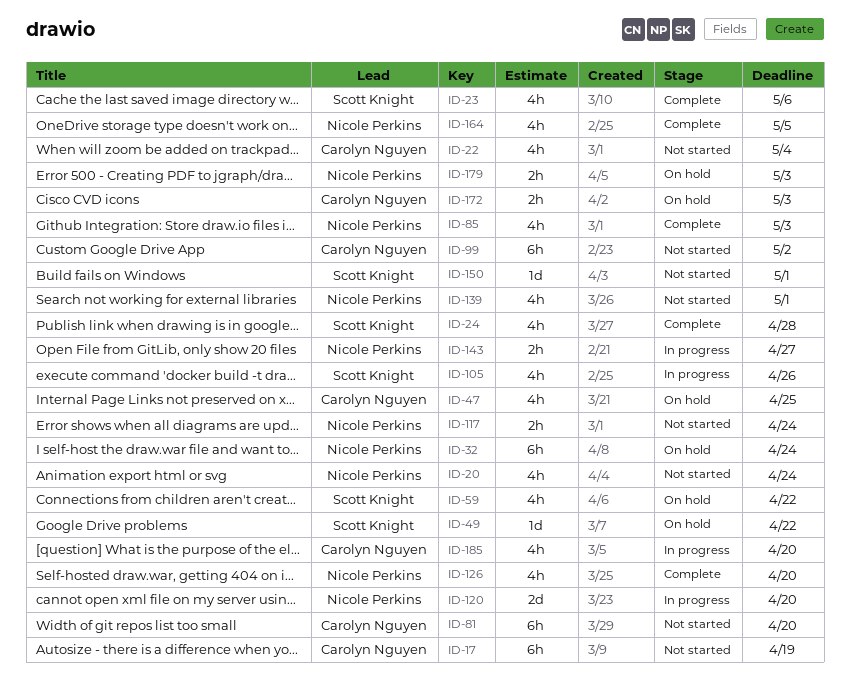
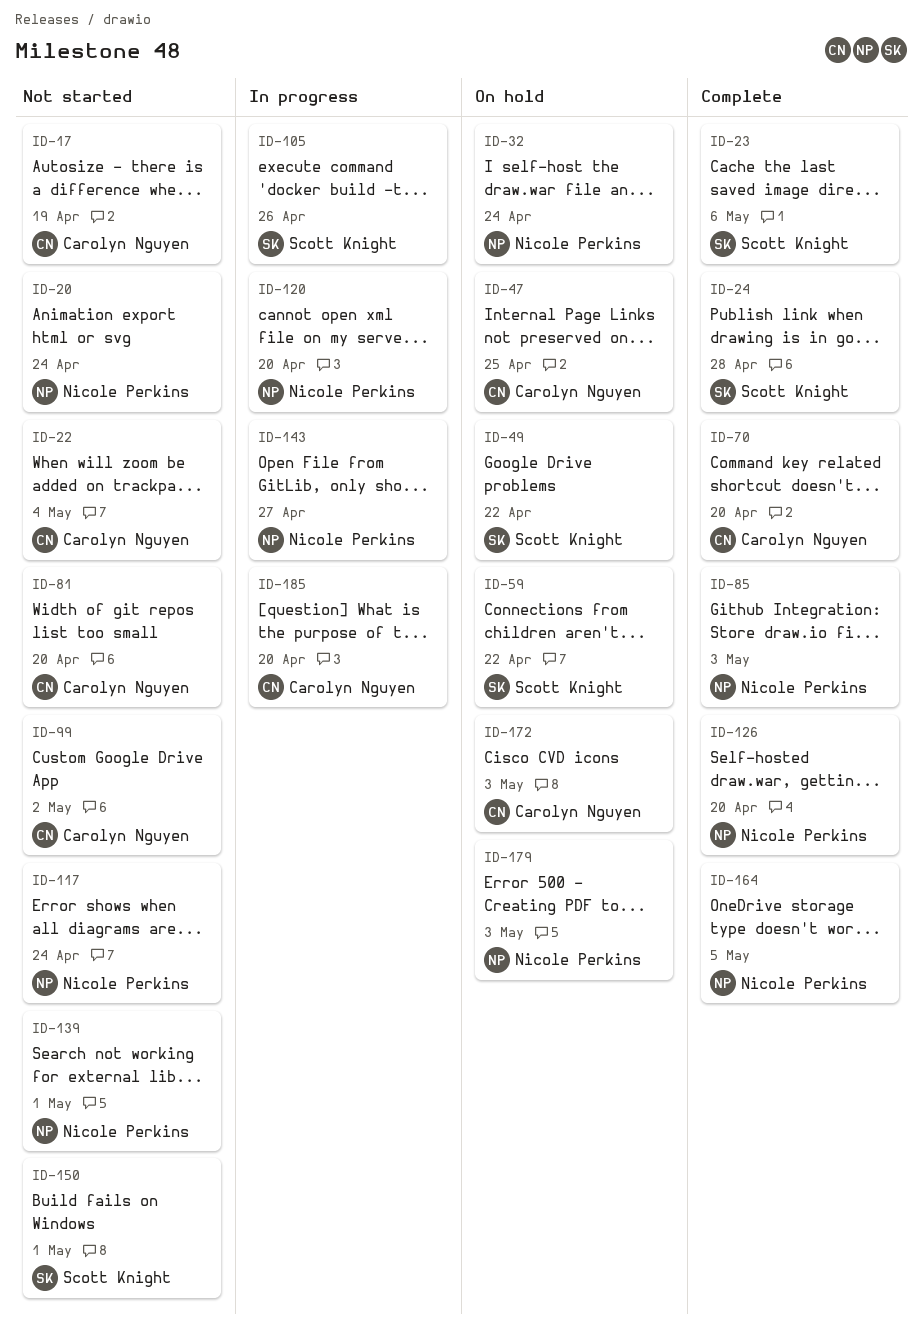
ID-70: none -> present

